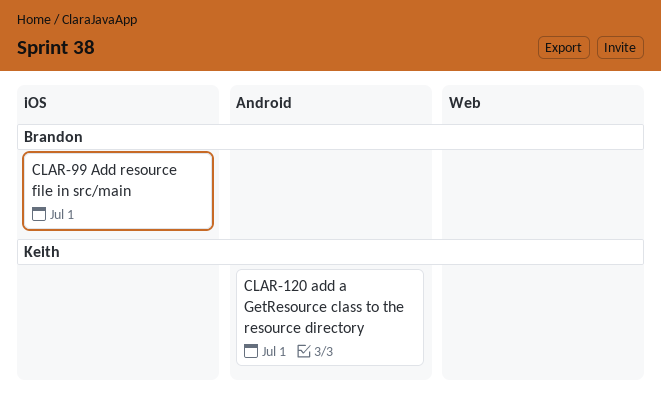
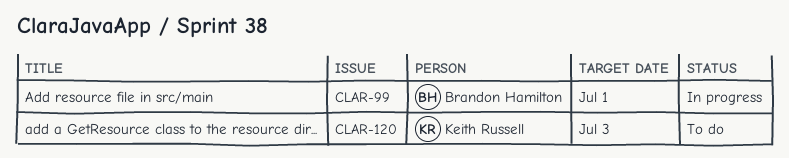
CLAR-120, due: Jul 1 -> Jul 3

